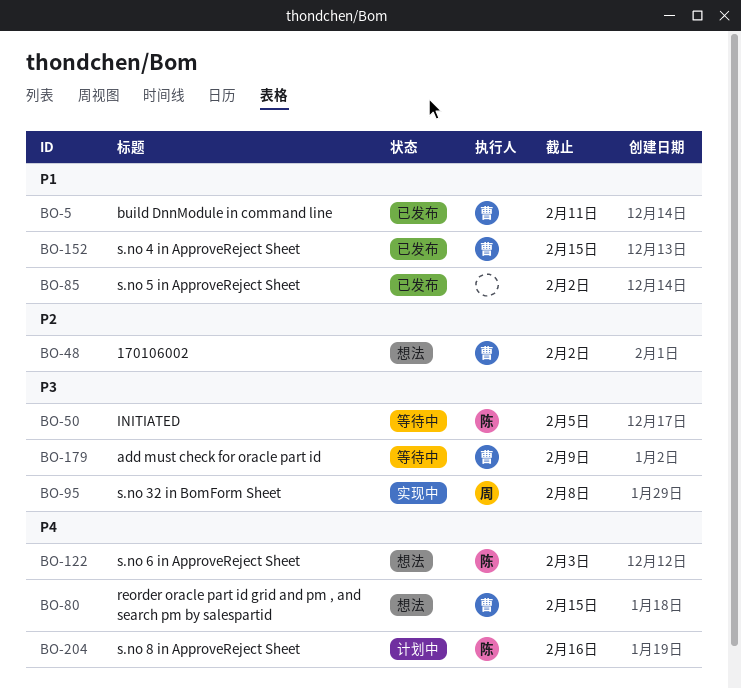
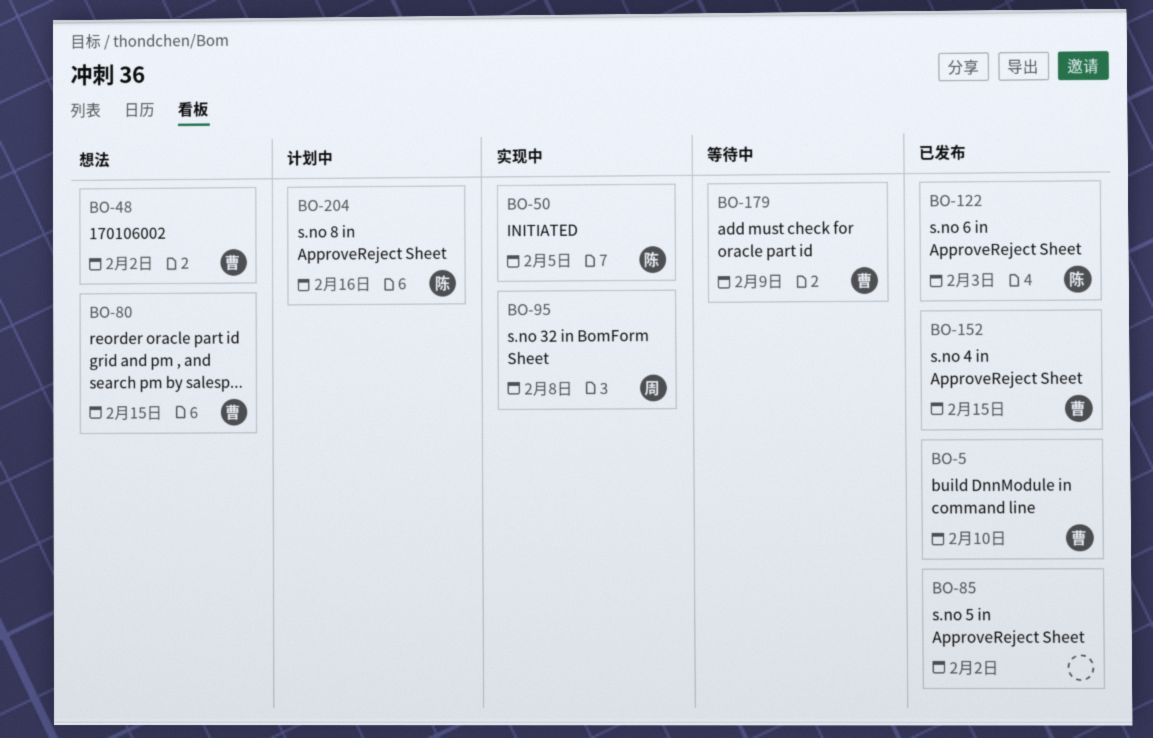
BO-5, due: Feb 11 -> Feb 10
BO-50, status: 等待中 -> 实现中
BO-122, status: 想法 -> 已发布

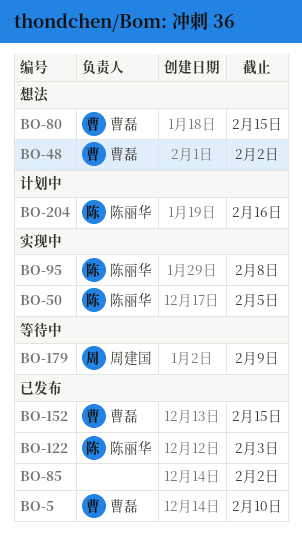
BO-95, owner: 周建国 -> 陈丽华
BO-179, owner: 曹磊 -> 周建国

